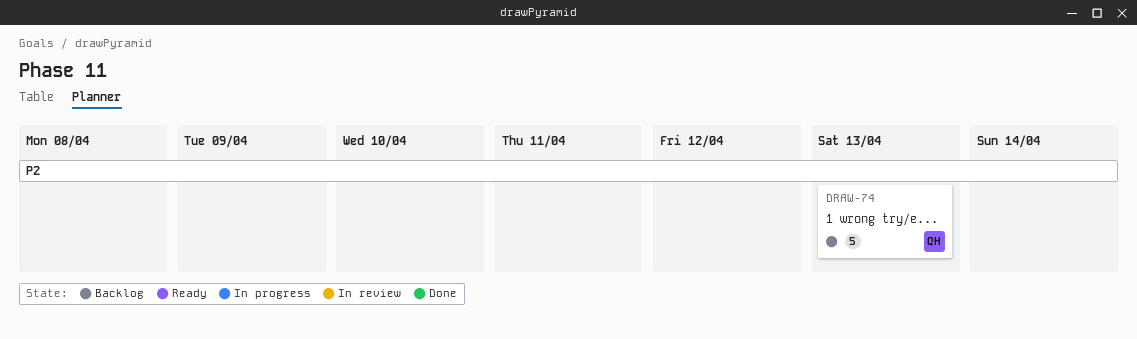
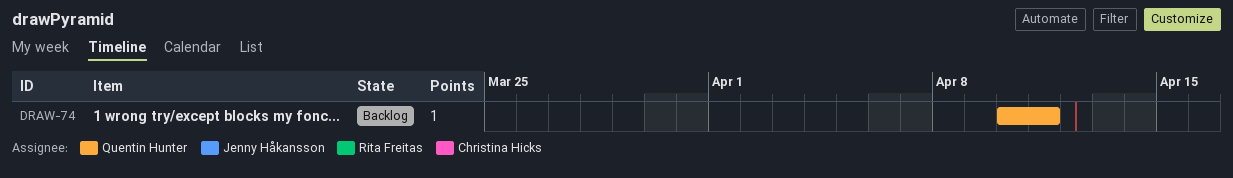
DRAW-74, estimate: 5 -> 1
DRAW-74, due: Apr 13 -> Apr 11

